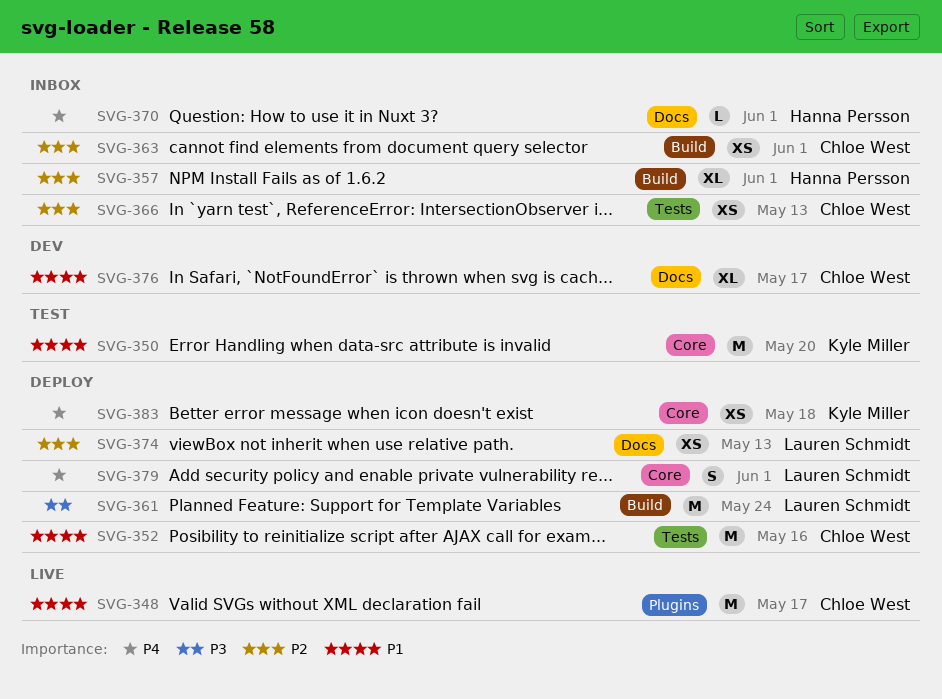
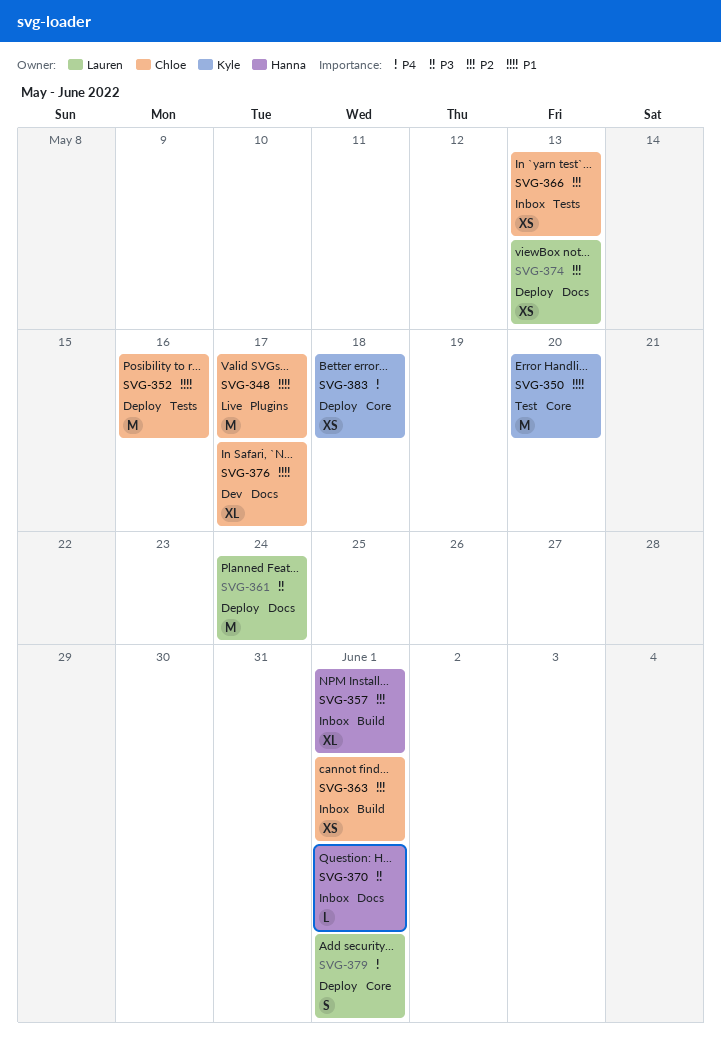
SVG-361, label: Build -> Docs
SVG-370, priority: P4 -> P3

